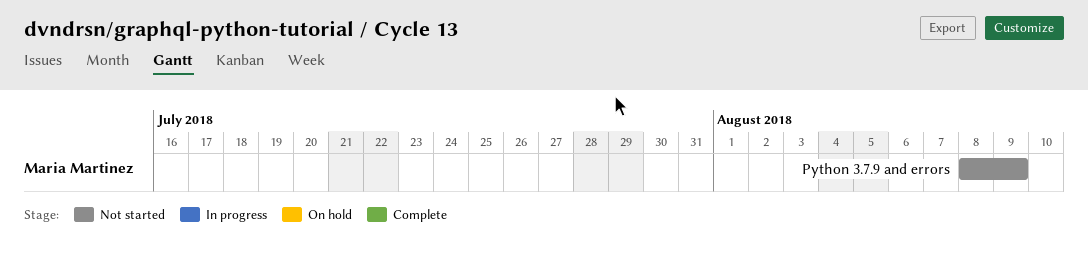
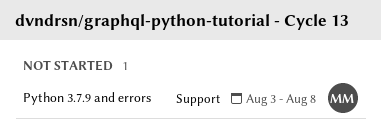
Python 3.7.9 and errors, start: Aug 8 -> Aug 3
Python 3.7.9 and errors, due: Aug 9 -> Aug 8

